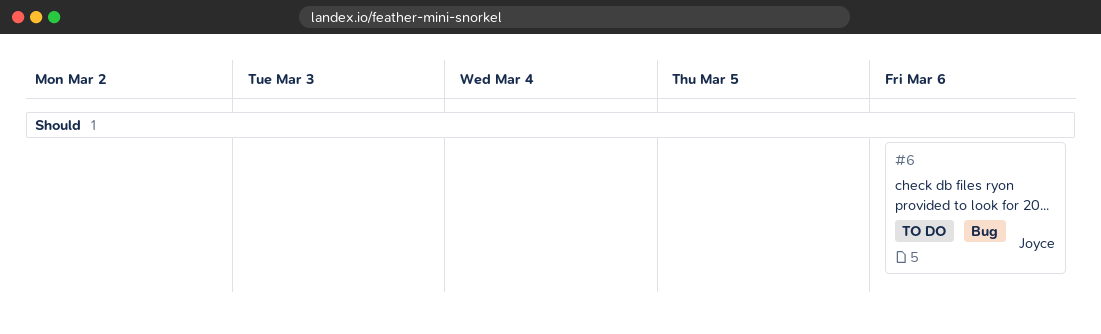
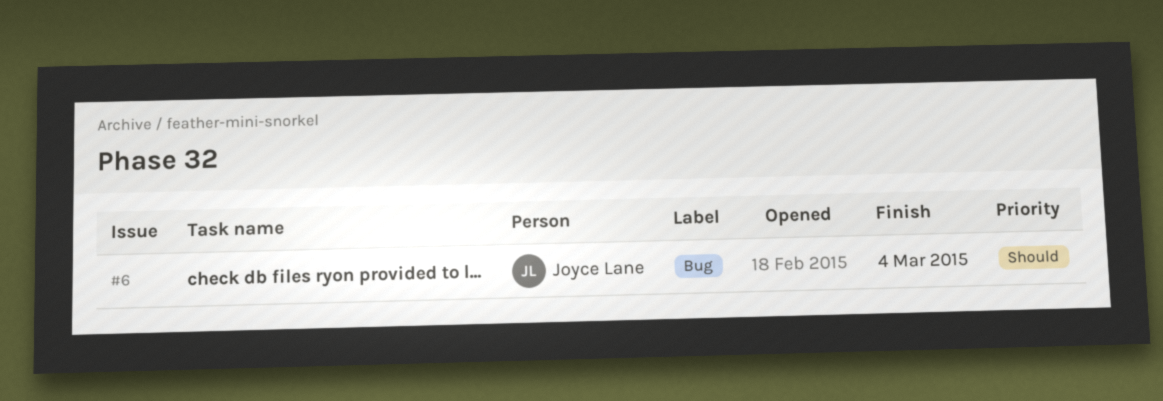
#6, due: Mar 6 -> Mar 4

